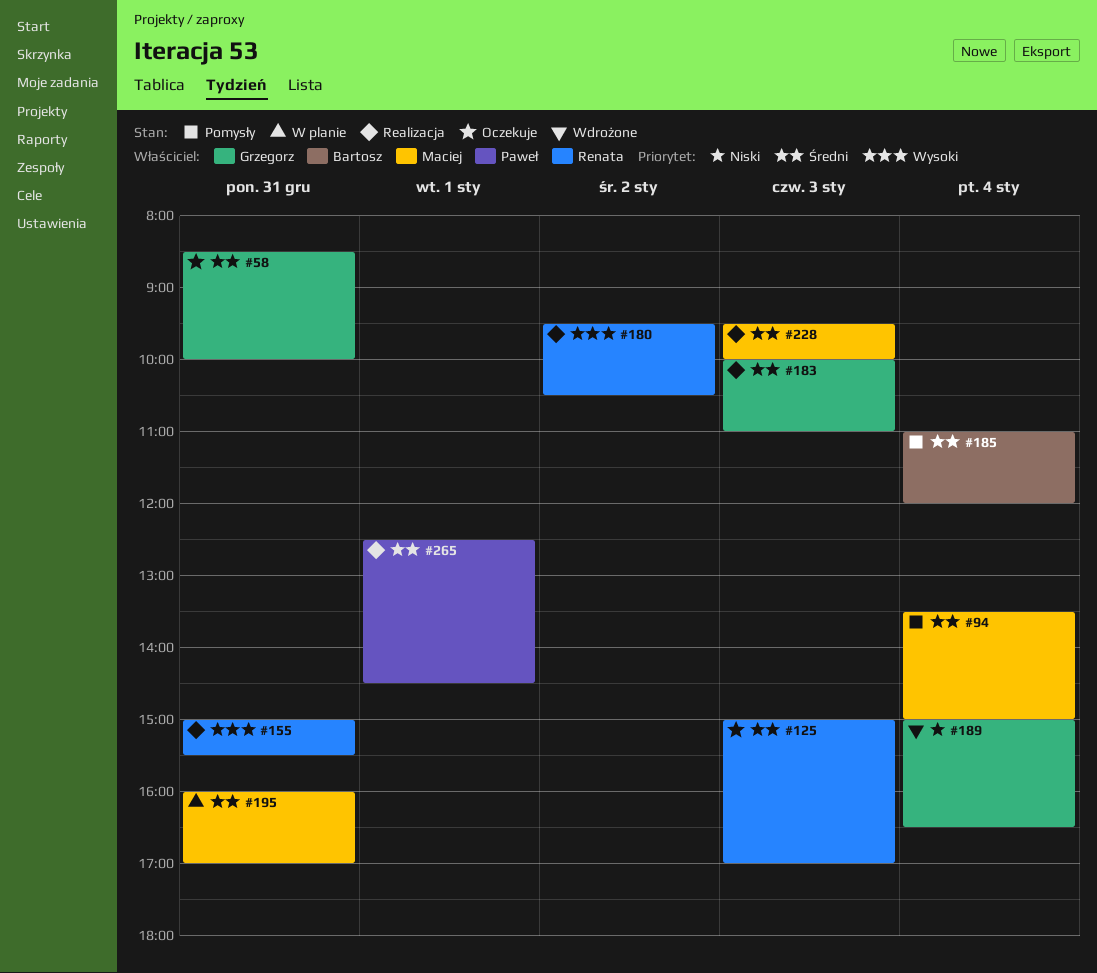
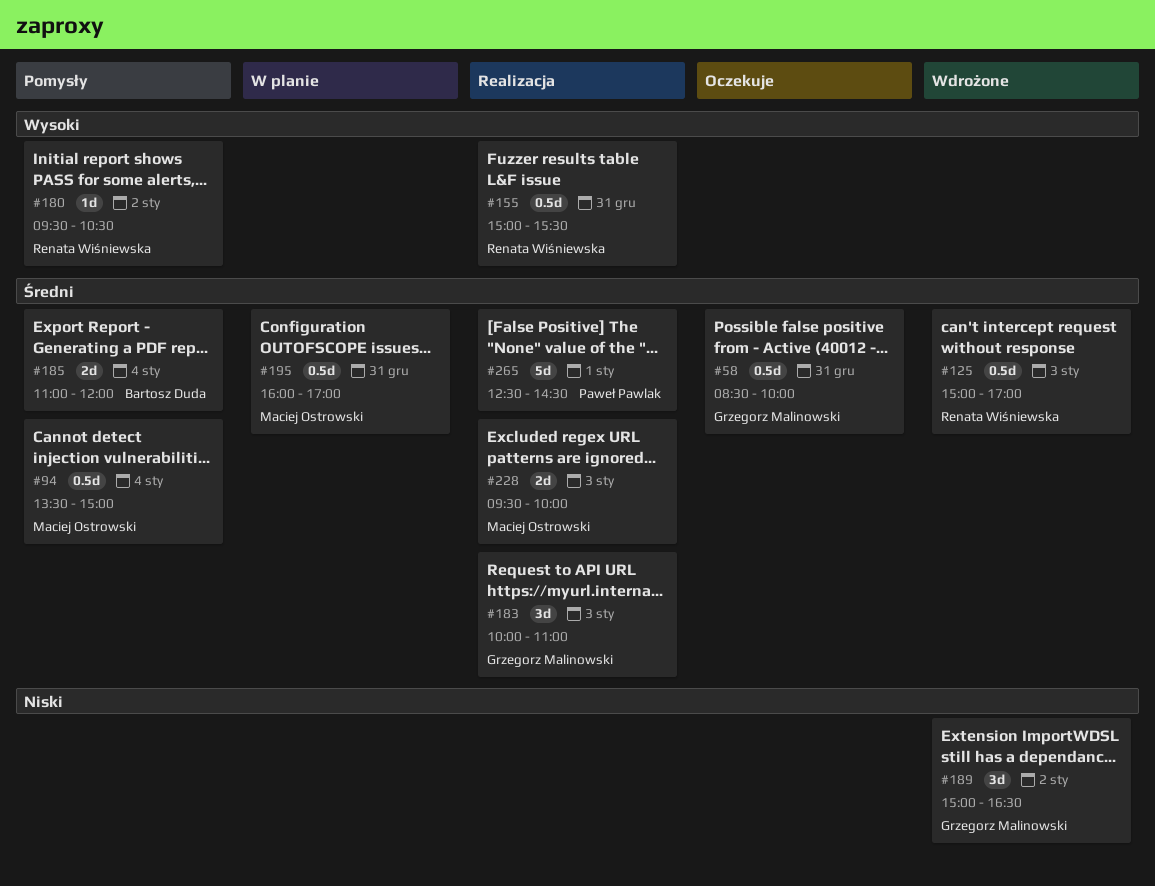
#125, status: Oczekuje -> Wdrożone
#180, status: Realizacja -> Pomysły
#189, day: Jan 4 -> Jan 2

